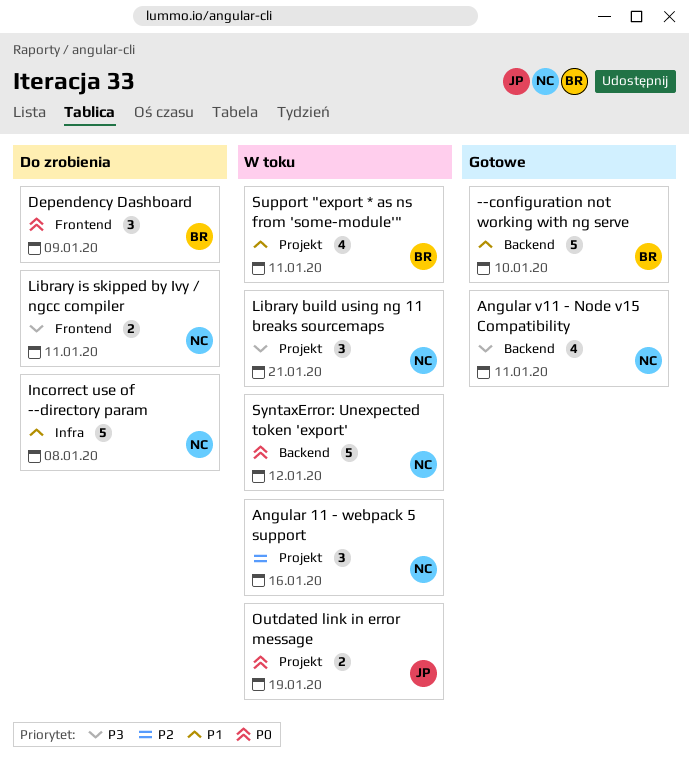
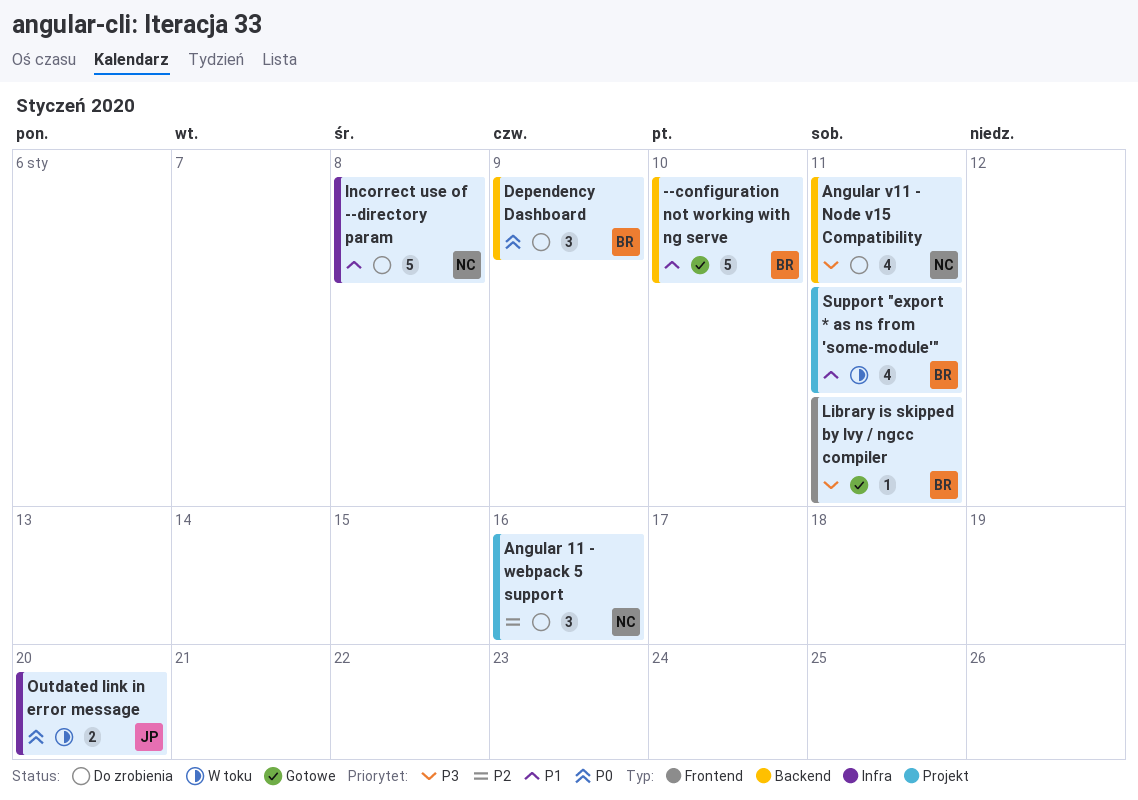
Angular 11 - webpack 5 support, status: W toku -> Do zrobienia
Angular v11 - Node v15 Compatibility, status: Gotowe -> Do zrobienia
Dependency Dashboard, label: Frontend -> Backend
Library build using ng 11 breaks sourcemaps: present -> none
Library is skipped by Ivy / ngcc compiler, status: Do zrobienia -> Gotowe
Library is skipped by Ivy / ngcc compiler, owner: NC -> BR
Library is skipped by Ivy / ngcc compiler, estimate: 2 -> 1
Outdated link in error message, label: Projekt -> Infra
Outdated link in error message, due: Jan 19 -> Jan 20
SyntaxError: Unexpected token 'export': present -> none

